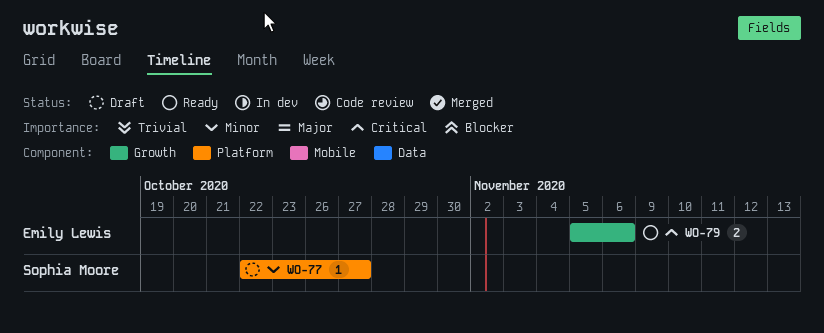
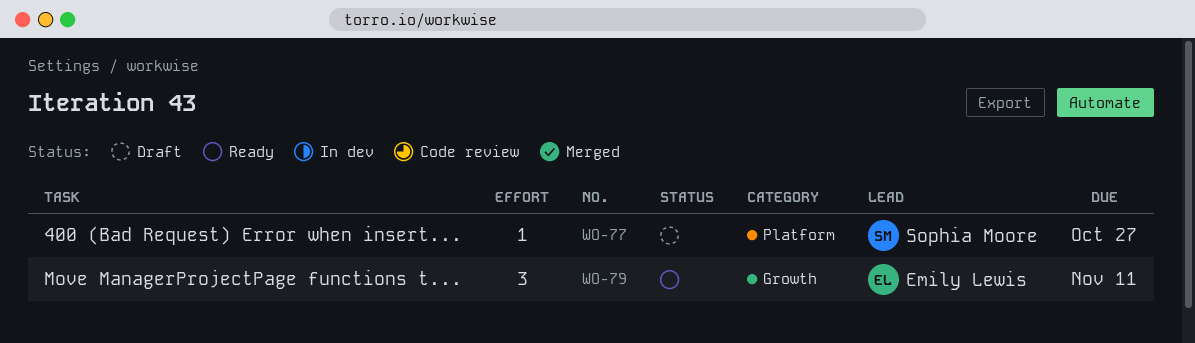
WO-79, estimate: 2 -> 3
WO-79, due: Nov 6 -> Nov 11

